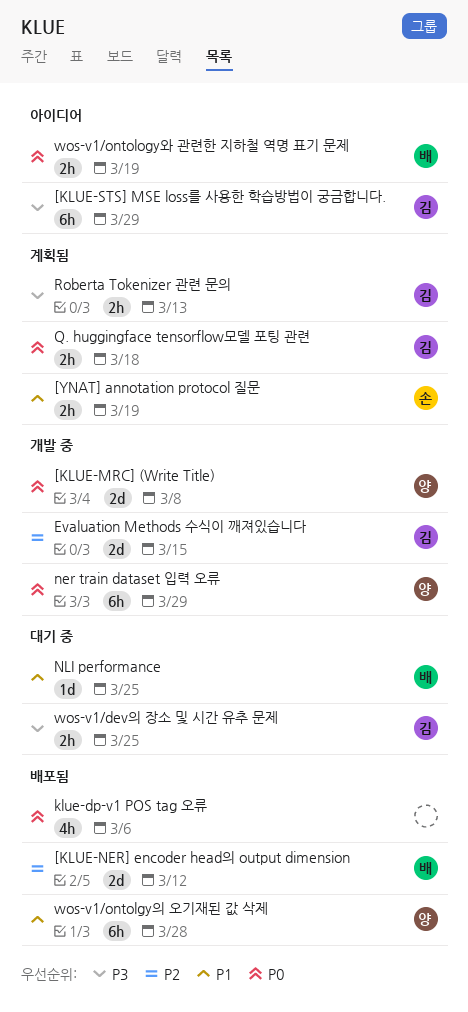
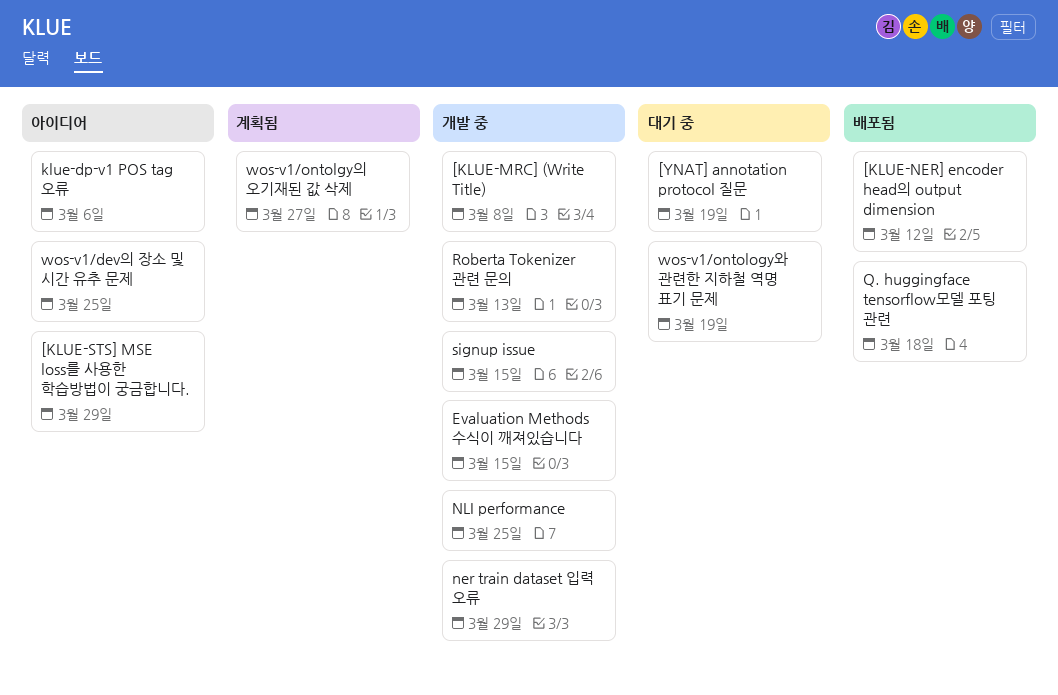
[YNAT] annotation protocol 질문, status: 계획됨 -> 대기 중
klue-dp-v1 POS tag 오류, status: 배포됨 -> 아이디어
NLI performance, status: 대기 중 -> 개발 중
Q. huggingface tensorflow모델 포팅 관련, status: 계획됨 -> 배포됨
Roberta Tokenizer 관련 문의, status: 계획됨 -> 개발 중
signup issue: none -> present
wos-v1/dev의 장소 및 시간 유추 문제, status: 대기 중 -> 아이디어
wos-v1/ontolgy의 오기재된 값 삭제, status: 배포됨 -> 계획됨
wos-v1/ontolgy의 오기재된 값 삭제, due: Mar 28 -> Mar 27
wos-v1/ontology와 관련한 지하철 역명 표기 문제, status: 아이디어 -> 대기 중

